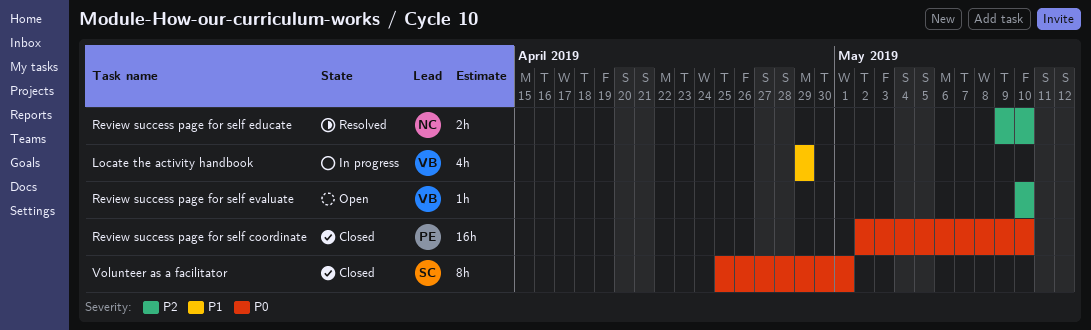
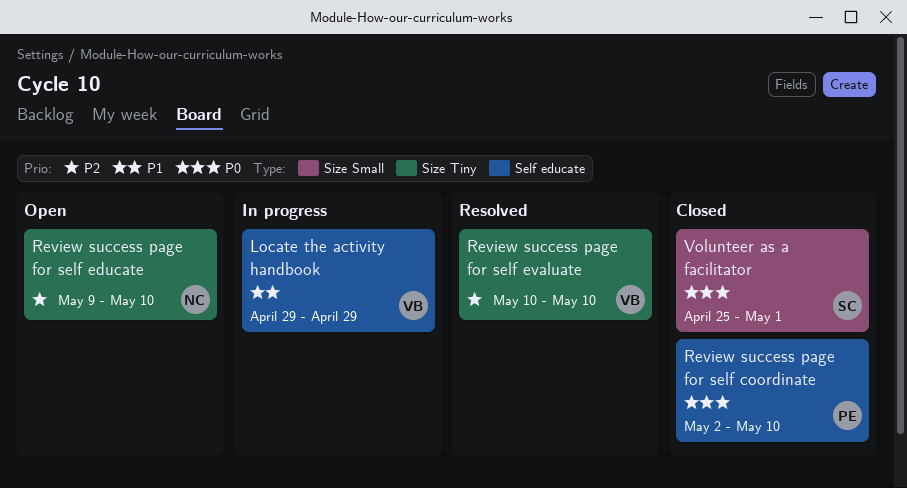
Review success page for self educate, status: Resolved -> Open
Review success page for self evaluate, status: Open -> Resolved

